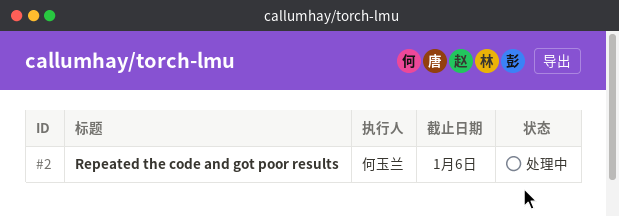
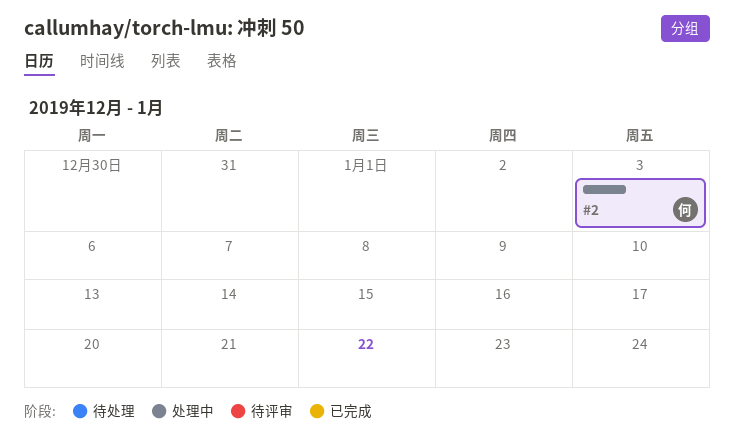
#2, due: Jan 6 -> Jan 3

